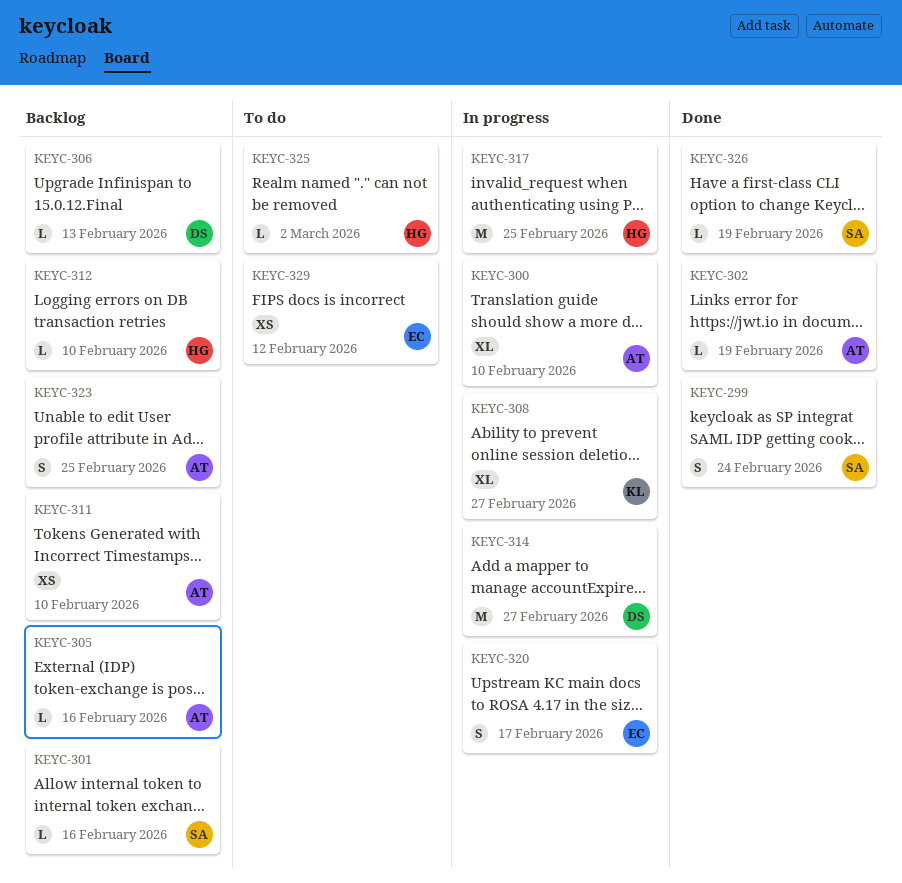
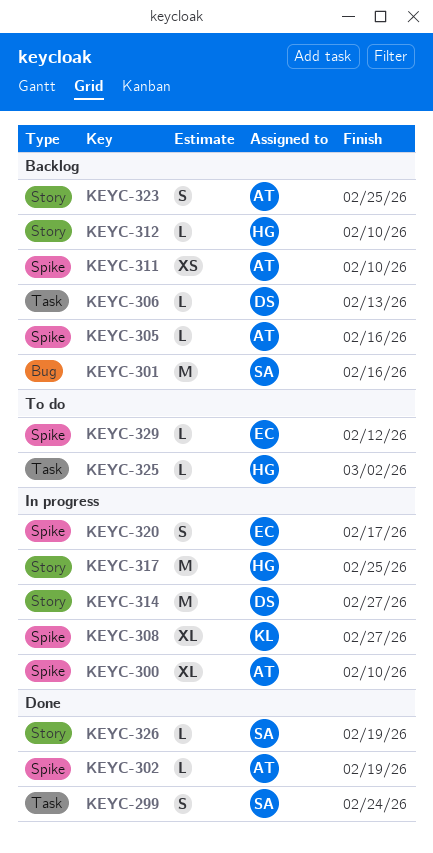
KEYC-301, estimate: L -> M
KEYC-329, estimate: XS -> L

